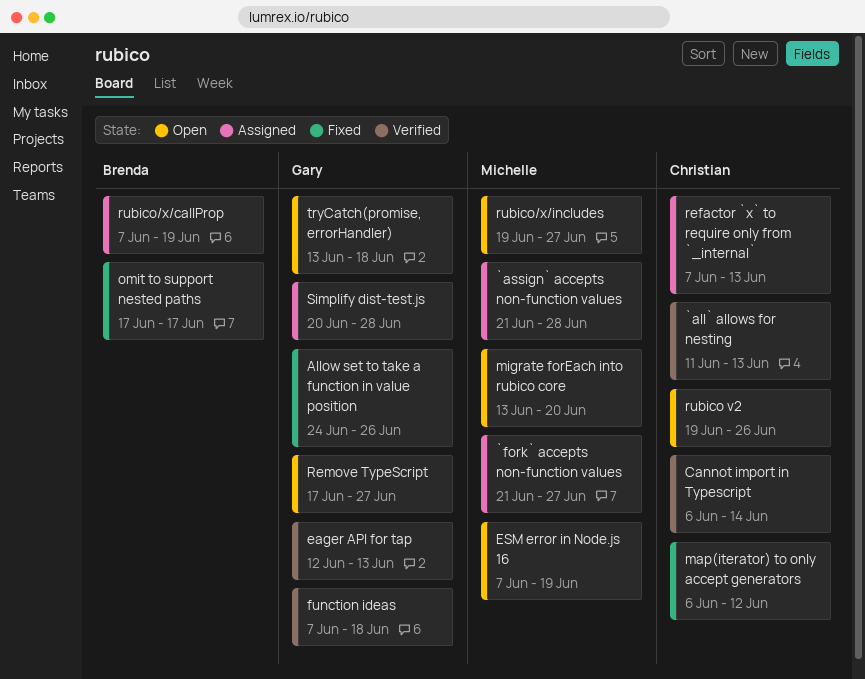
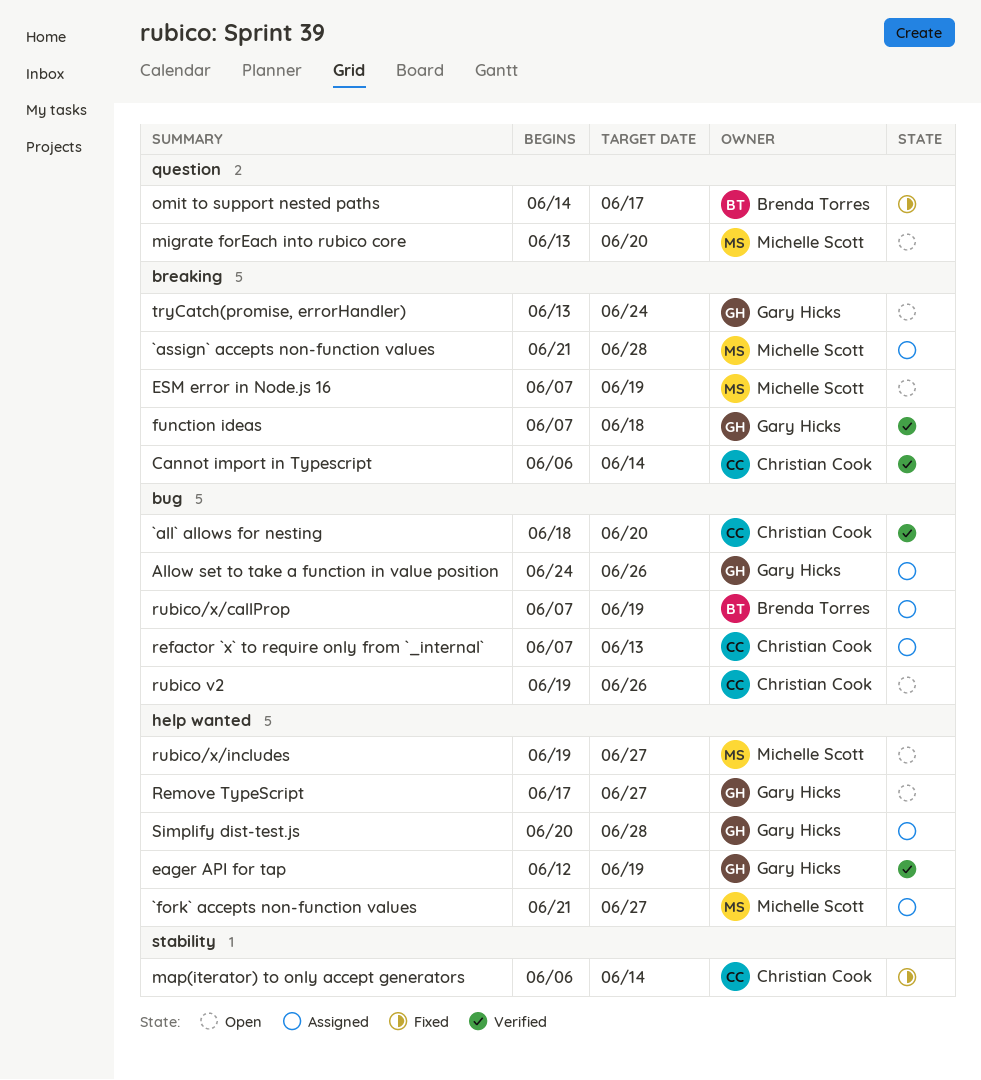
`all` allows for nesting, start: Jun 11 -> Jun 18
`all` allows for nesting, due: Jun 13 -> Jun 20
Allow set to take a function in value position, status: Fixed -> Assigned
eager API for tap, due: Jun 13 -> Jun 19
map(iterator) to only accept generators, due: Jun 12 -> Jun 14
omit to support nested paths, start: Jun 17 -> Jun 14
tryCatch(promise, errorHandler), due: Jun 18 -> Jun 24

